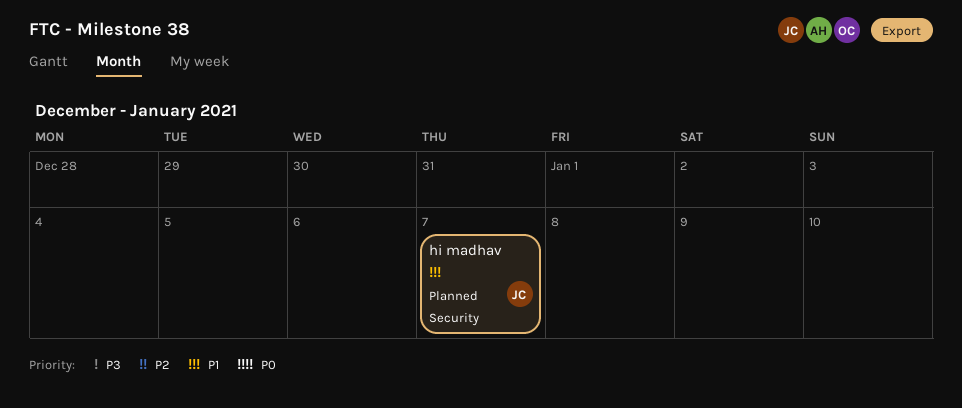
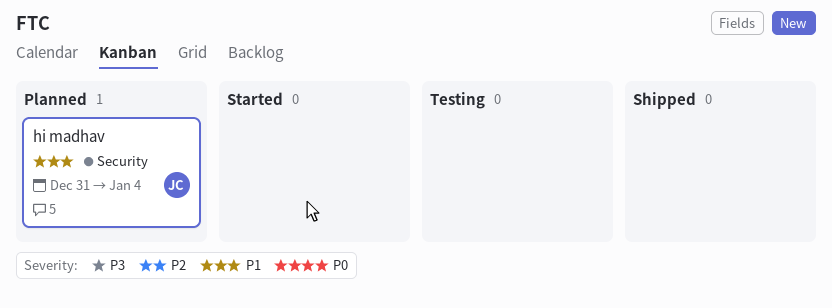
hi madhav, due: Jan 7 -> Jan 4

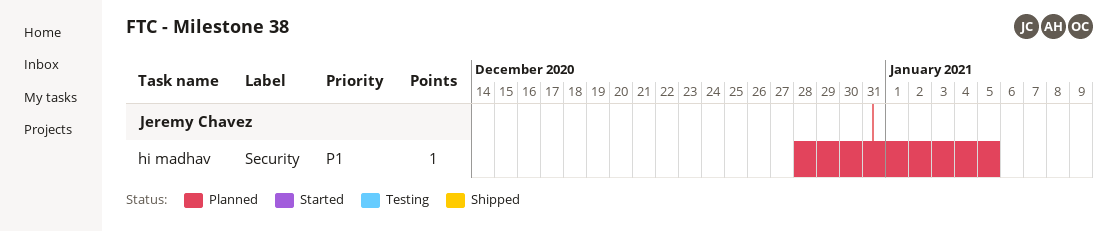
hi madhav, start: Dec 31 -> Dec 28
hi madhav, due: Jan 4 -> Jan 5

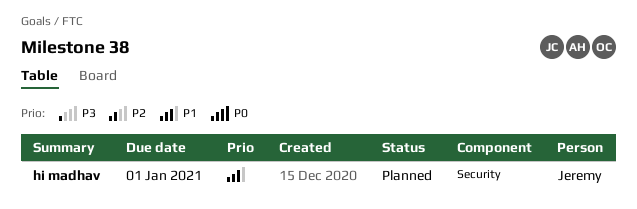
hi madhav, due: Jan 5 -> Jan 1

